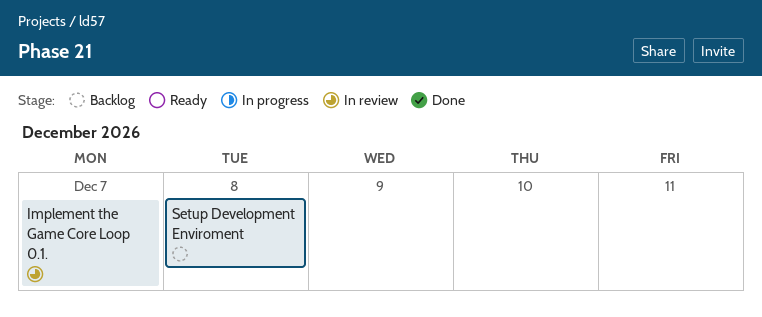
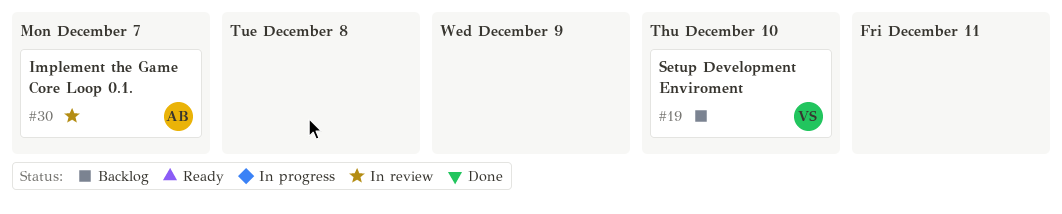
Setup Development Enviroment, due: Dec 8 -> Dec 10

